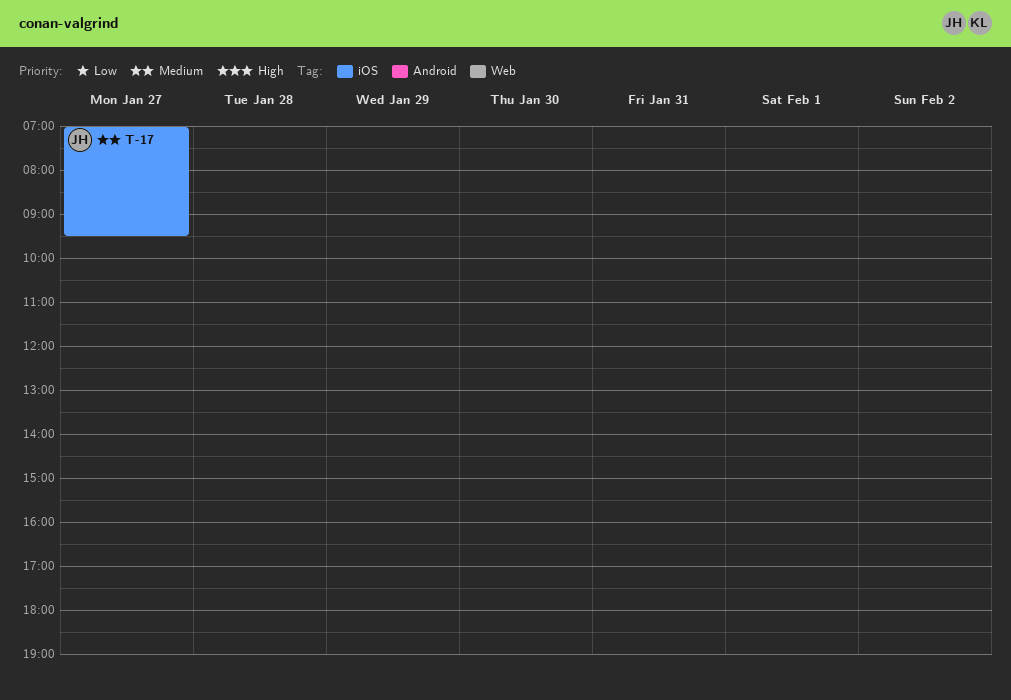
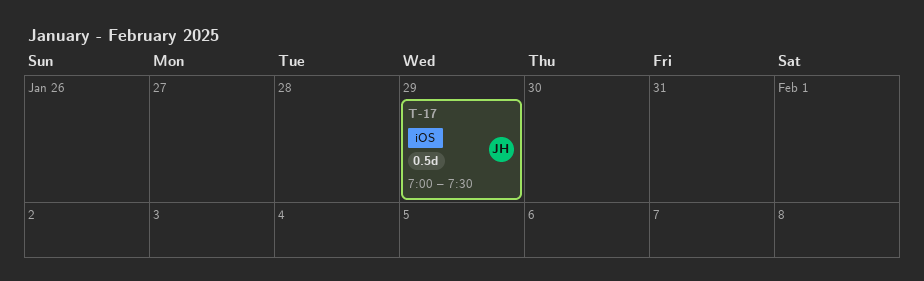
T-17, day: Jan 27 -> Jan 29
T-17, ends: 09:30 -> 07:30

